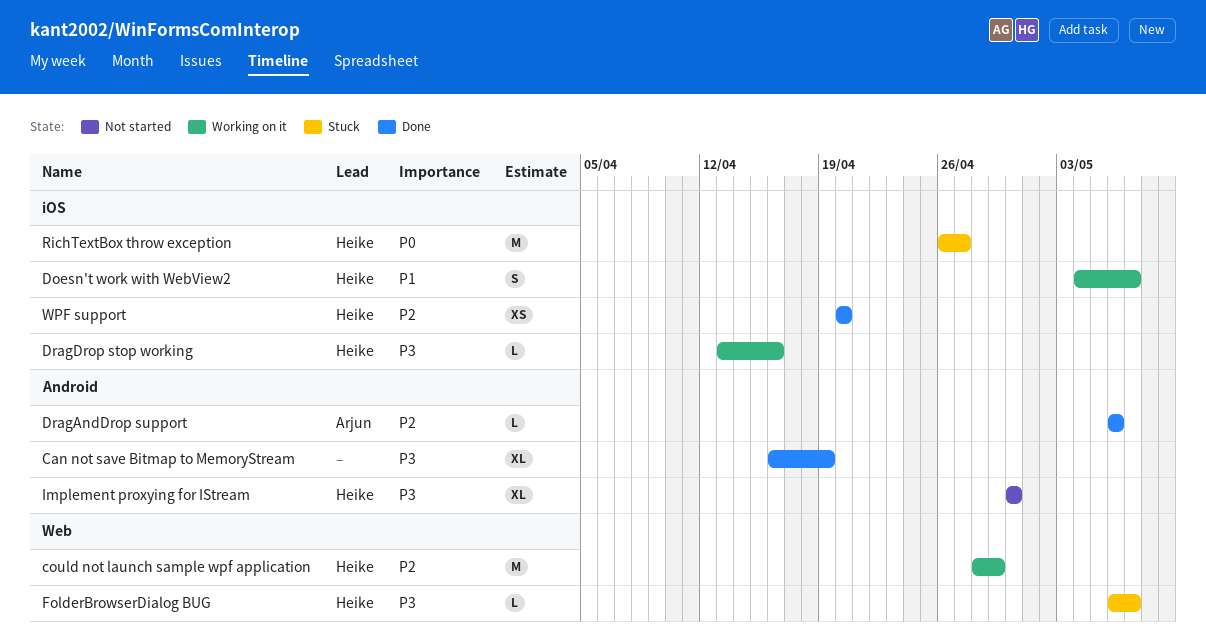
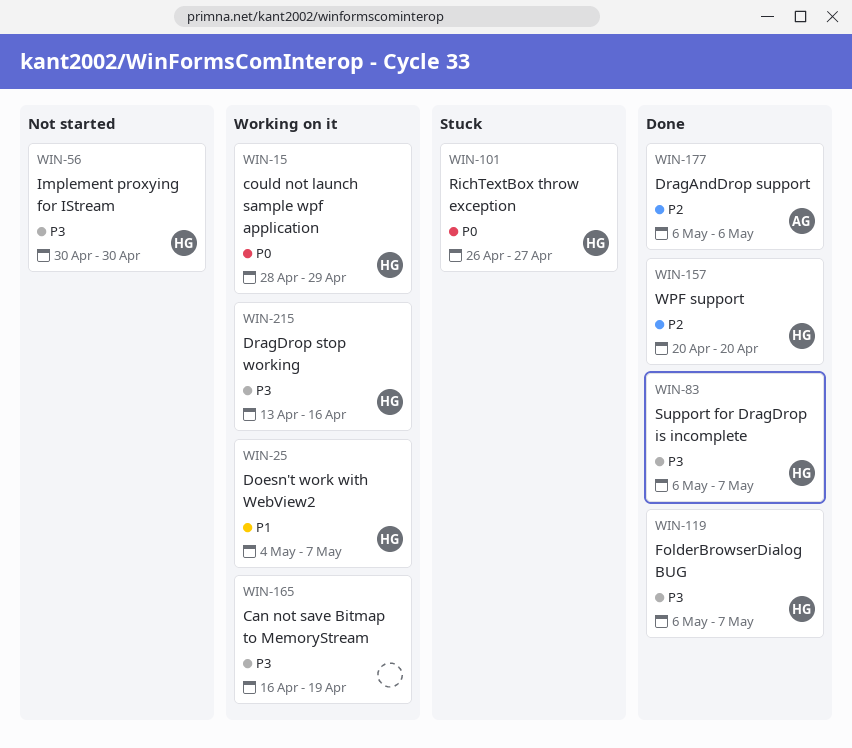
Can not save Bitmap to MemoryStream, status: Done -> Working on it
could not launch sample wpf application, priority: P2 -> P0
FolderBrowserDialog BUG, status: Stuck -> Done
Support for DragDrop is incomplete: none -> present

